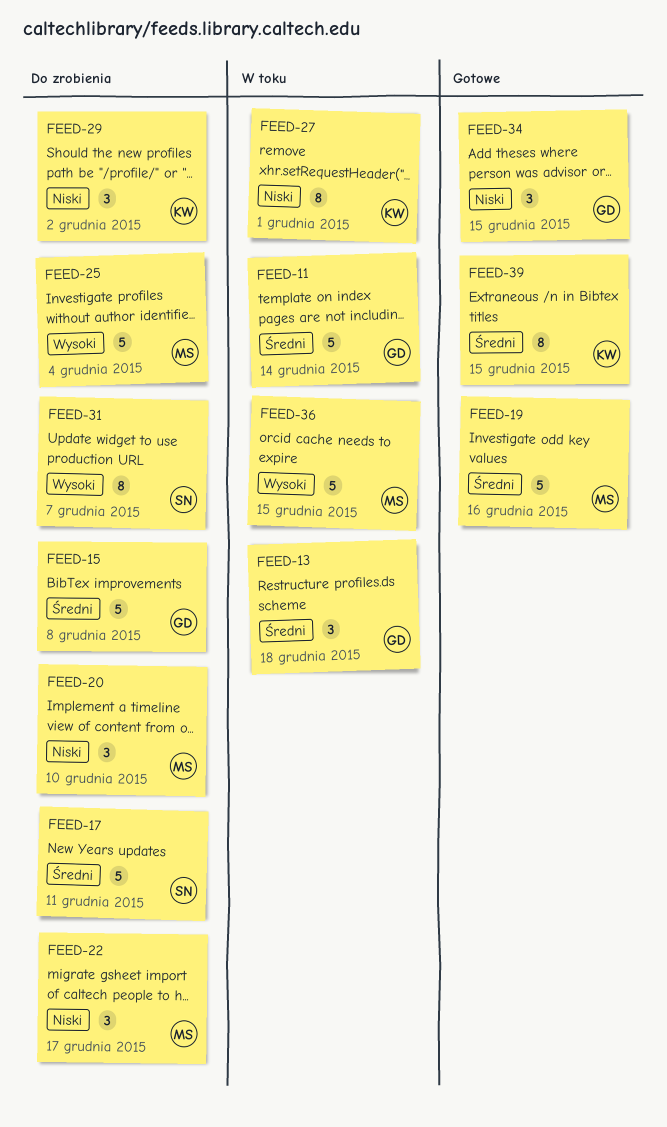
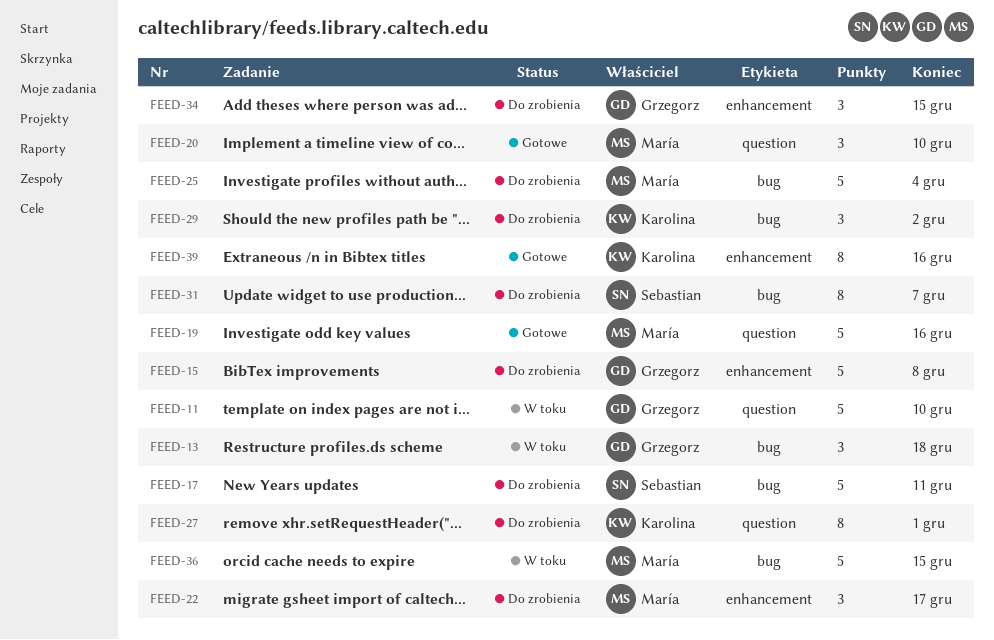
FEED-11, due: Dec 14 -> Dec 10
FEED-20, status: Do zrobienia -> Gotowe
FEED-27, status: W toku -> Do zrobienia
FEED-34, status: Gotowe -> Do zrobienia
FEED-39, due: Dec 15 -> Dec 16

